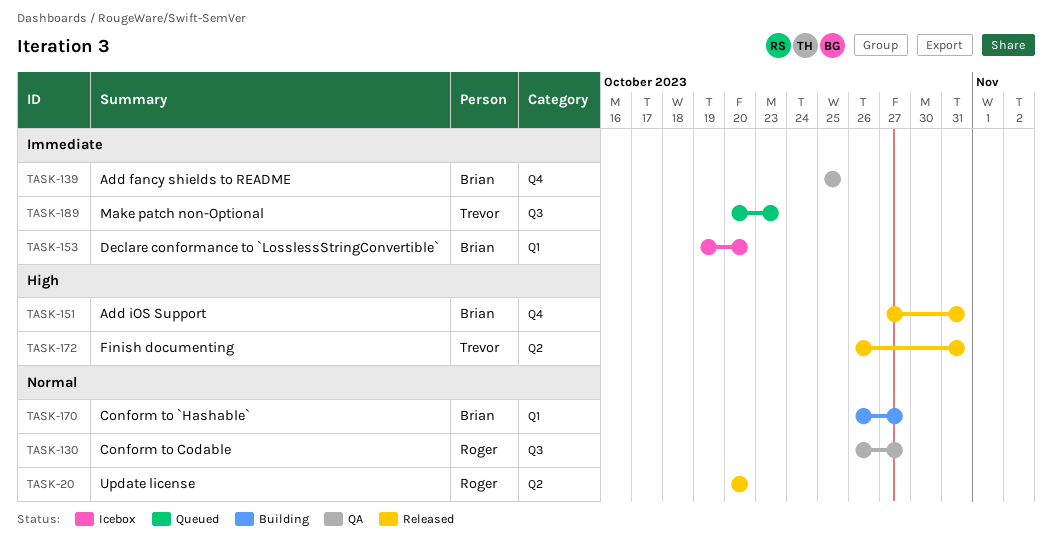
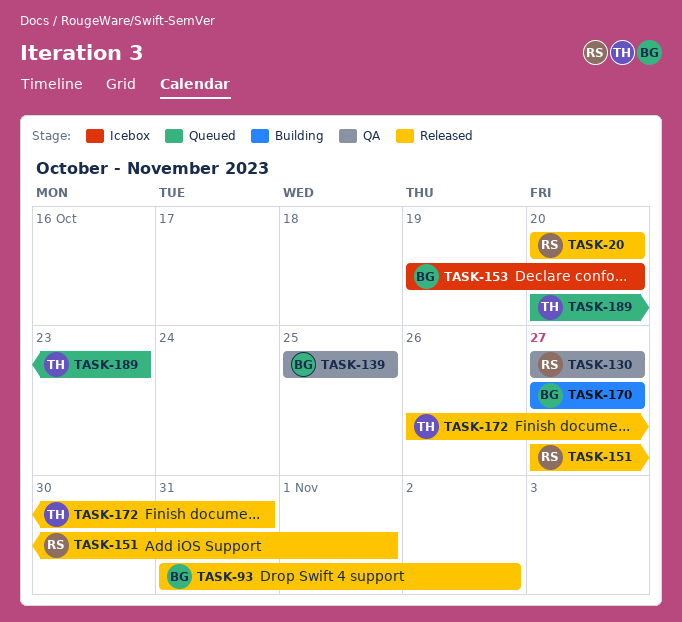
TASK-93: none -> present
TASK-130, start: Oct 26 -> Oct 27
TASK-151, owner: Brian -> Roger
TASK-151, due: Oct 31 -> Nov 1
TASK-170, start: Oct 26 -> Oct 27

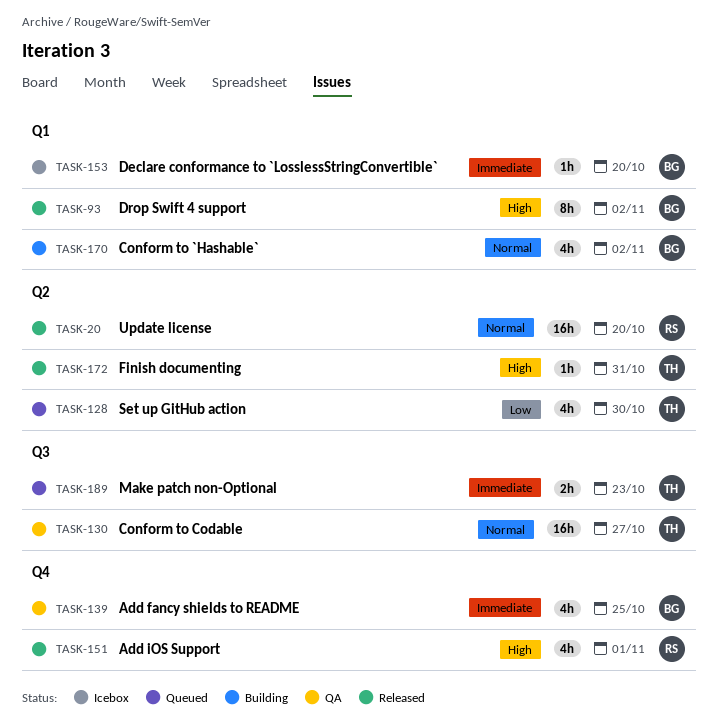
TASK-128: none -> present
TASK-130, owner: RS -> TH
TASK-170, due: Oct 27 -> Nov 2

